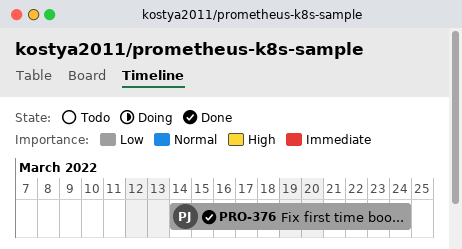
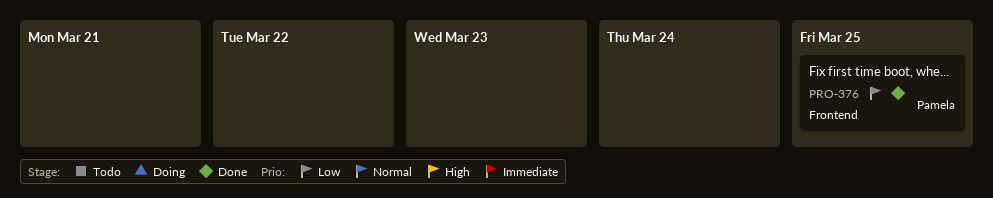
PRO-376, due: Mar 24 -> Mar 25

